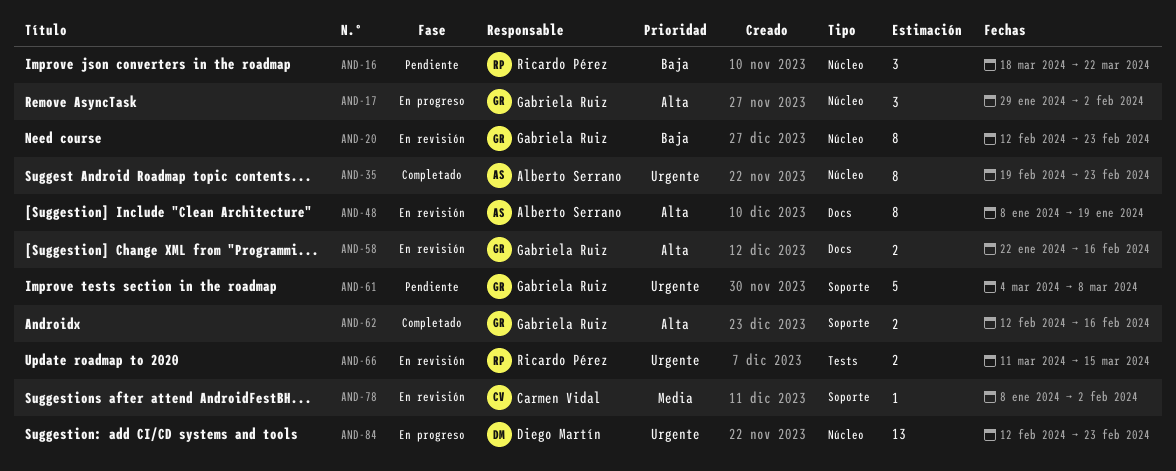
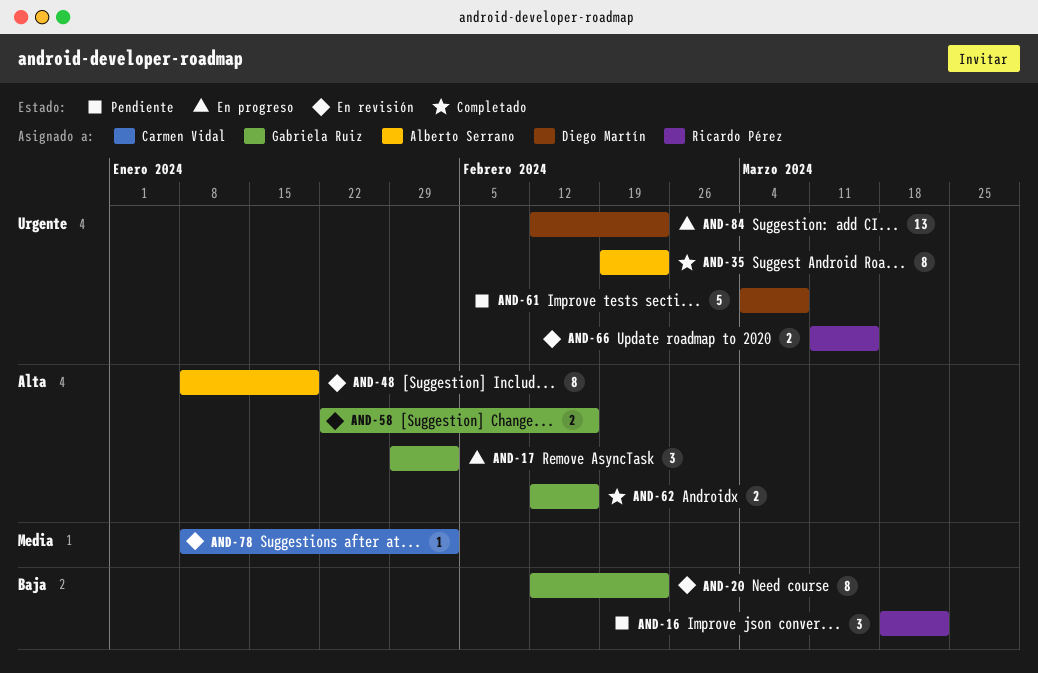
AND-61, owner: Gabriela Ruiz -> Diego Martín

